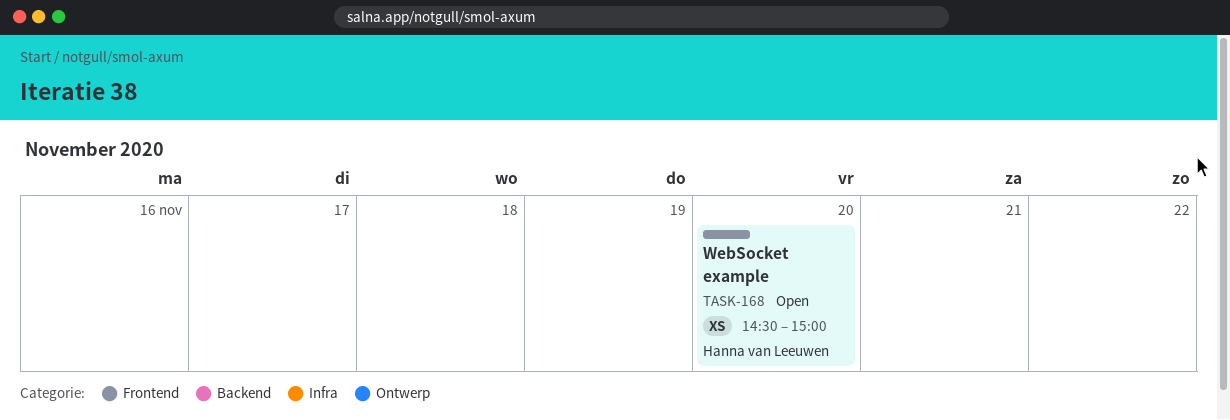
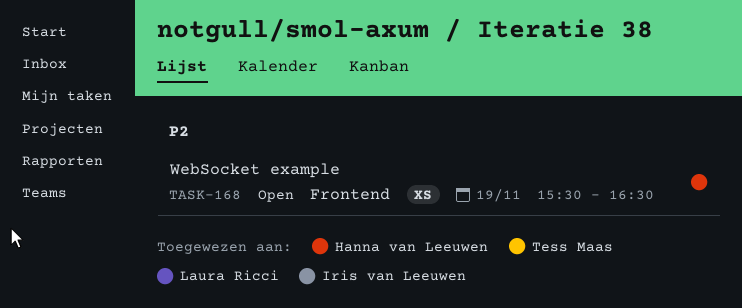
TASK-168, day: Nov 20 -> Nov 19
TASK-168, begins: 14:30 -> 15:30
TASK-168, ends: 15:00 -> 16:30

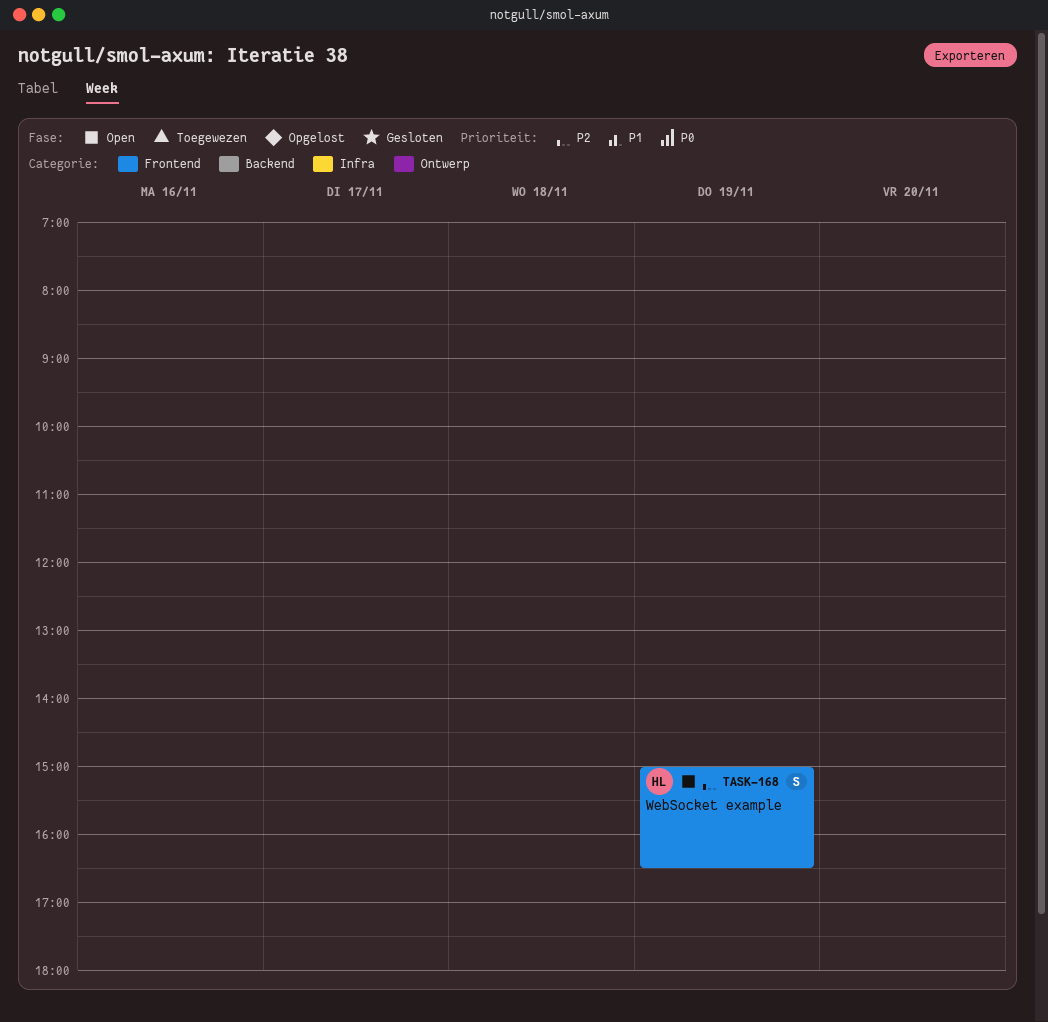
TASK-168, estimate: XS -> S
TASK-168, begins: 15:30 -> 15:00

